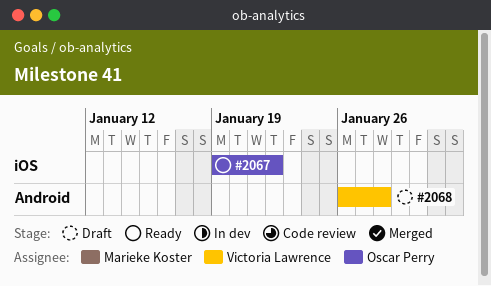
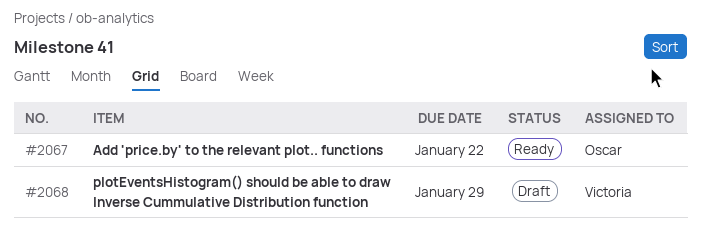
#2068, due: Jan 28 -> Jan 29

